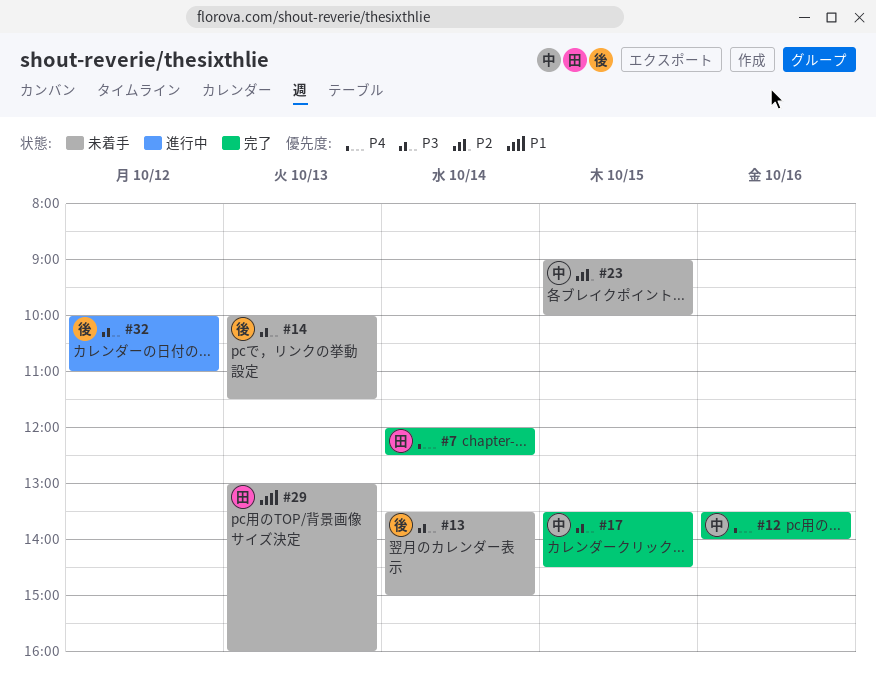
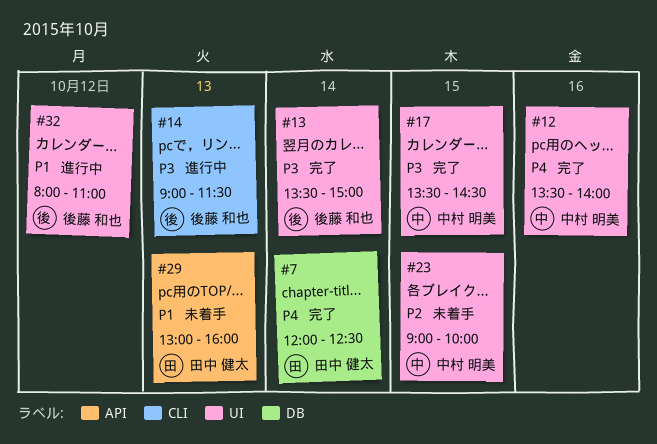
#13, status: 未着手 -> 完了
#14, status: 未着手 -> 進行中
#14, begins: 10:00 -> 09:00
#32, priority: P3 -> P1
#32, begins: 10:00 -> 08:00

